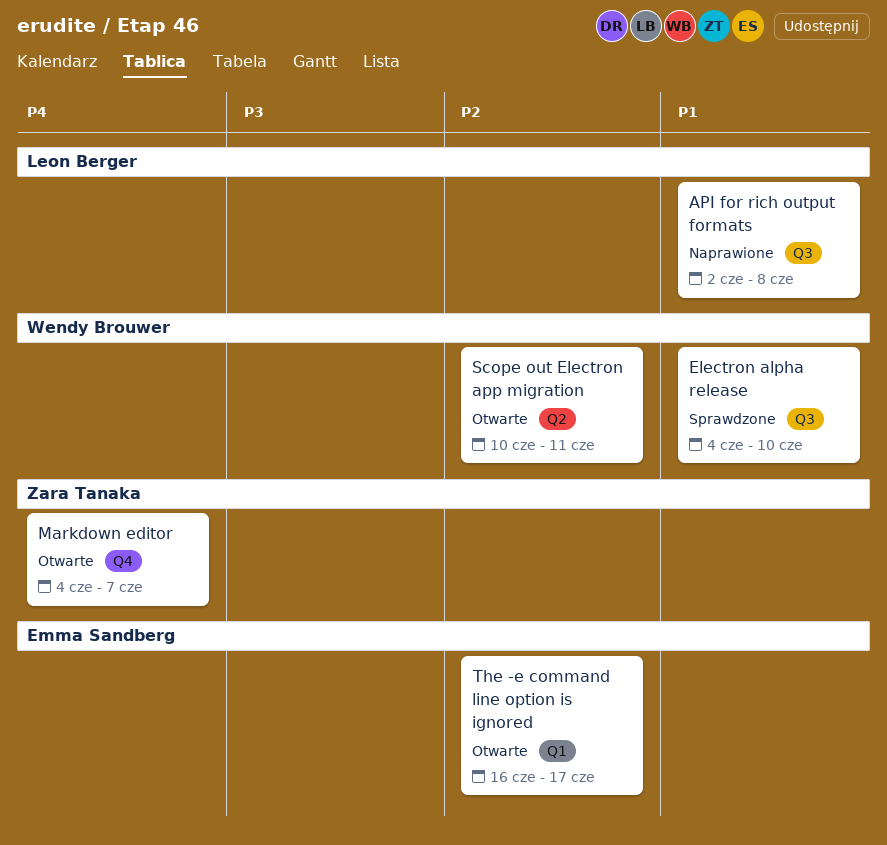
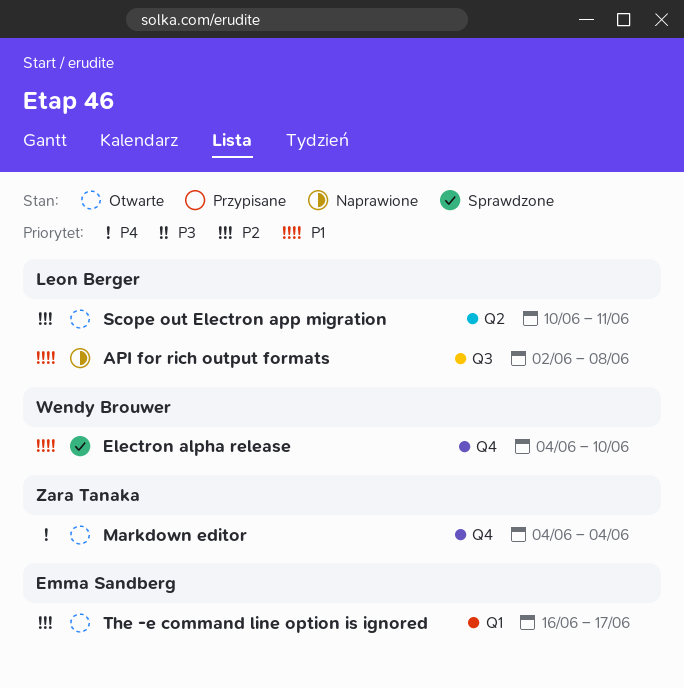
Electron alpha release, label: Q3 -> Q4
Markdown editor, due: Jun 7 -> Jun 4
Scope out Electron app migration, owner: Wendy Brouwer -> Leon Berger

